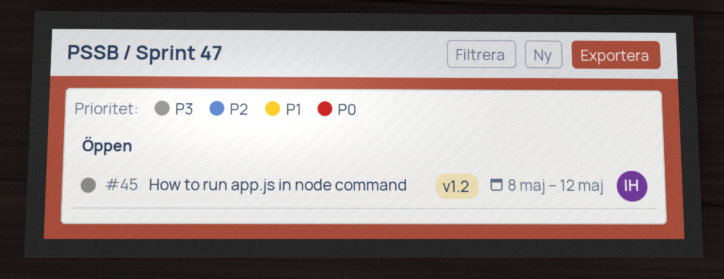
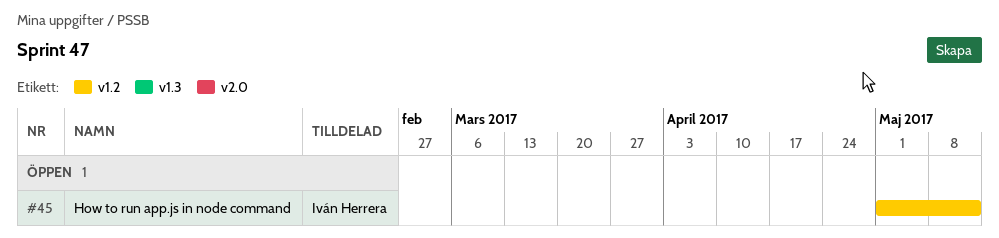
#45, start: May 8 -> May 1

